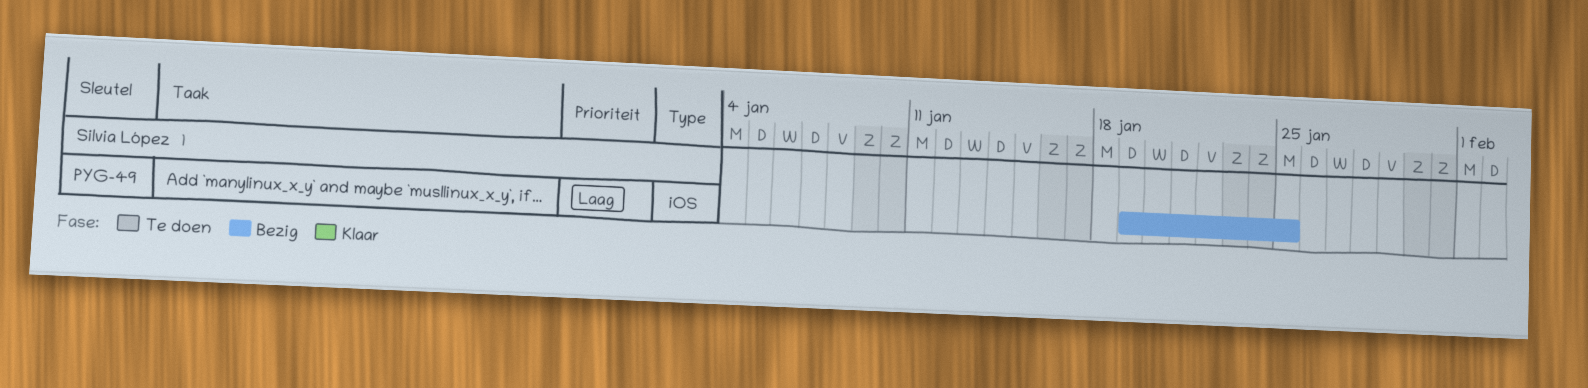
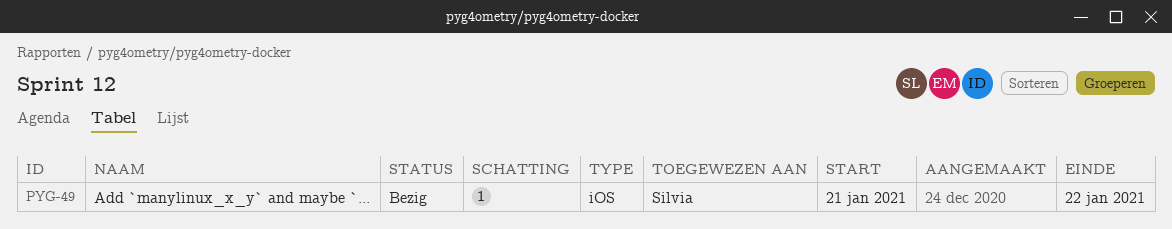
PYG-49, start: Jan 19 -> Jan 21
PYG-49, due: Jan 25 -> Jan 22

